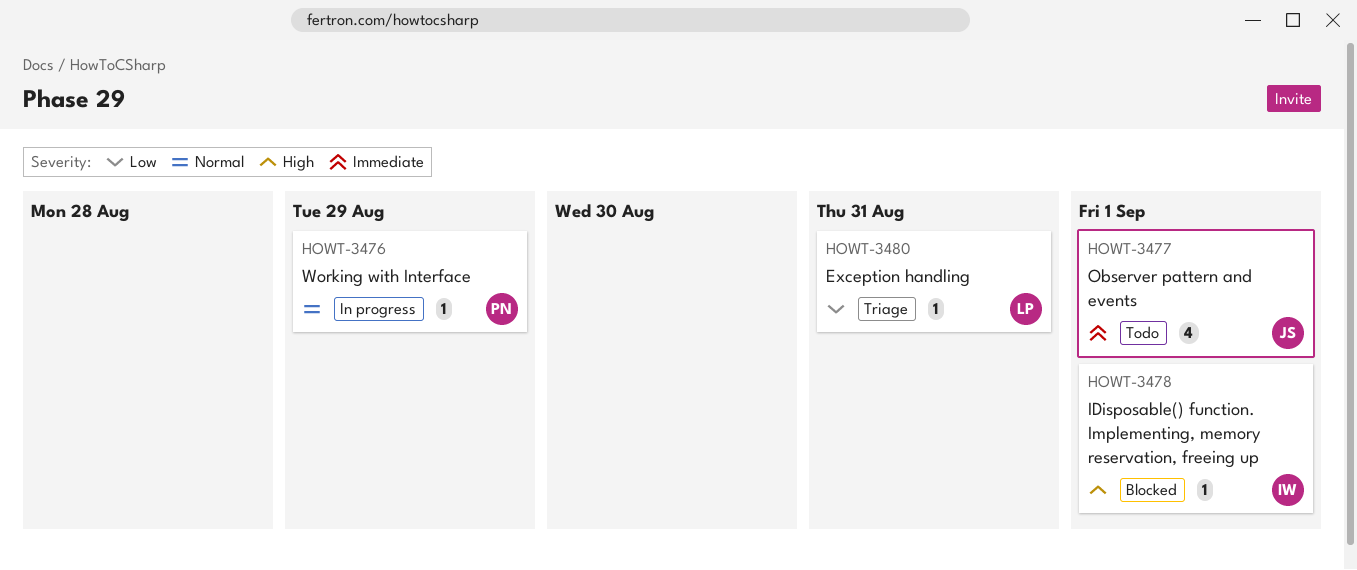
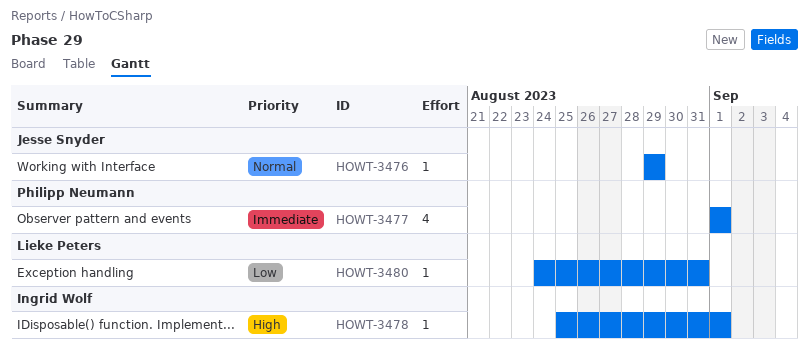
HOWT-3476, owner: Philipp Neumann -> Jesse Snyder
HOWT-3477, owner: Jesse Snyder -> Philipp Neumann

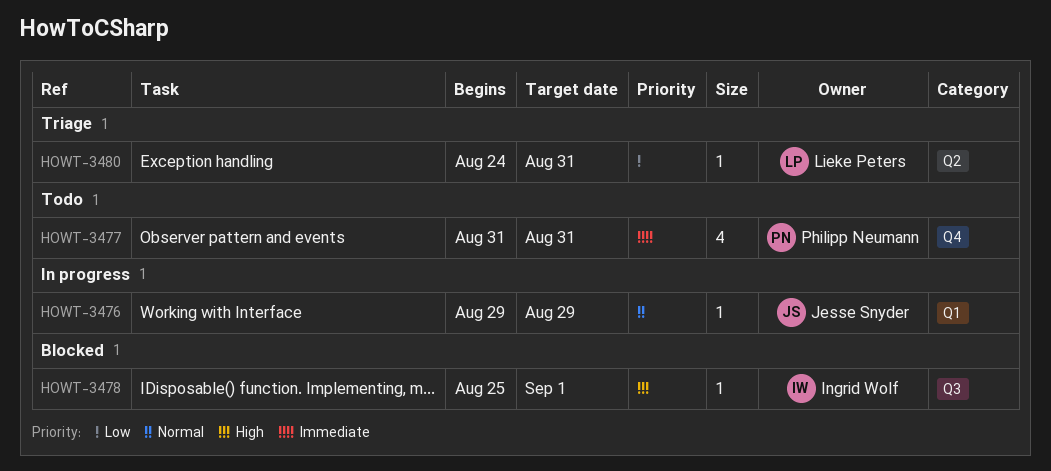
HOWT-3477, start: Sep 1 -> Aug 31
HOWT-3477, due: Sep 1 -> Aug 31

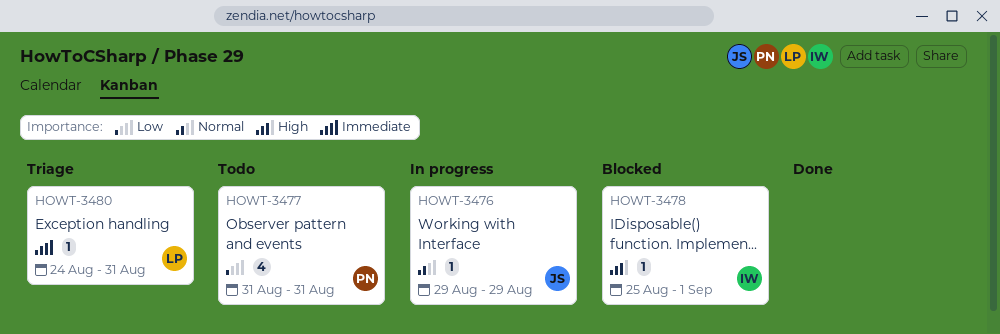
HOWT-3477, priority: Immediate -> Low
HOWT-3480, priority: Low -> Immediate

